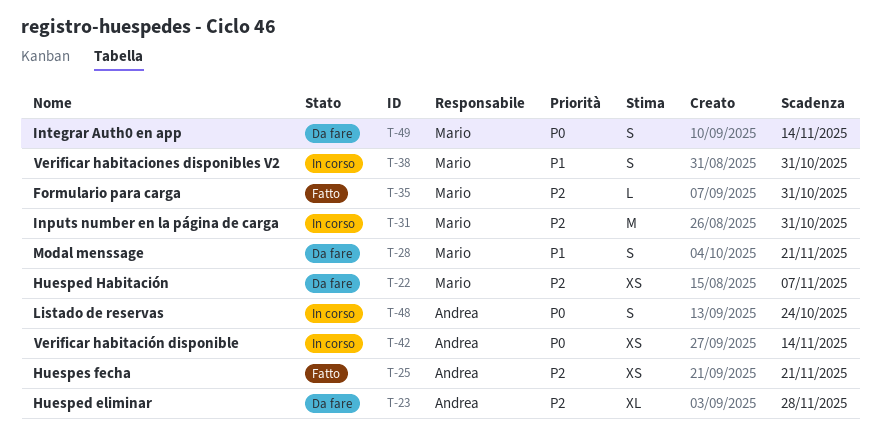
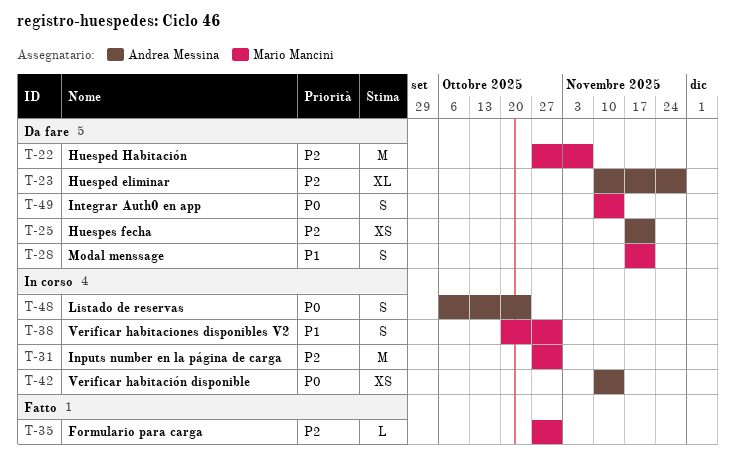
T-22, estimate: XS -> M
T-25, status: Fatto -> Da fare

